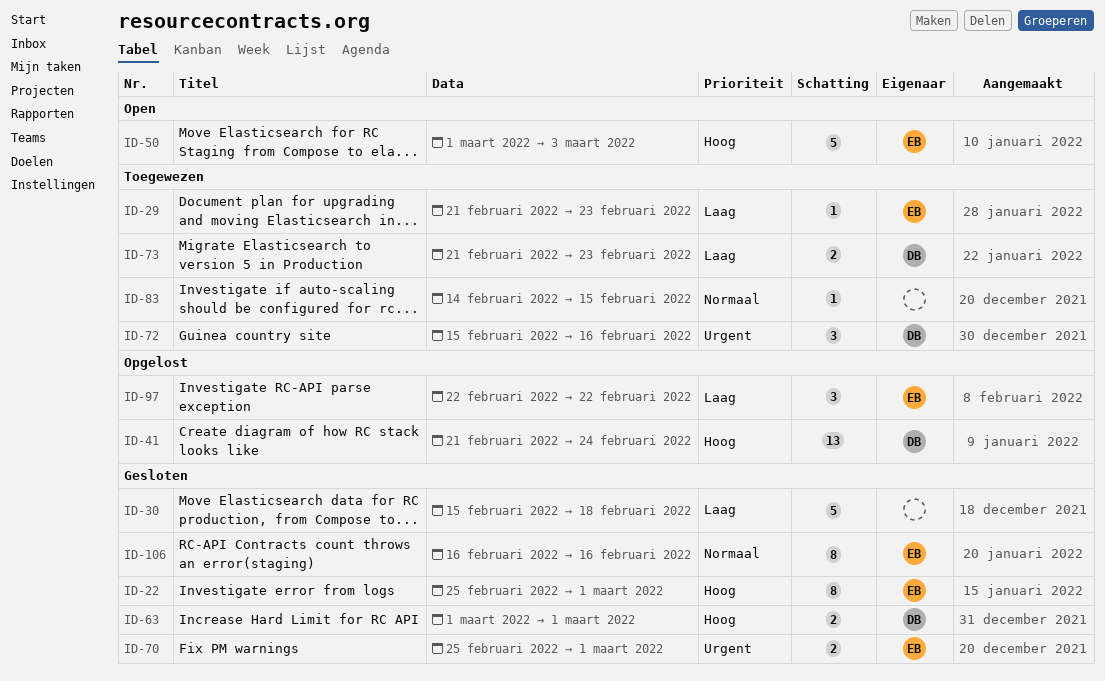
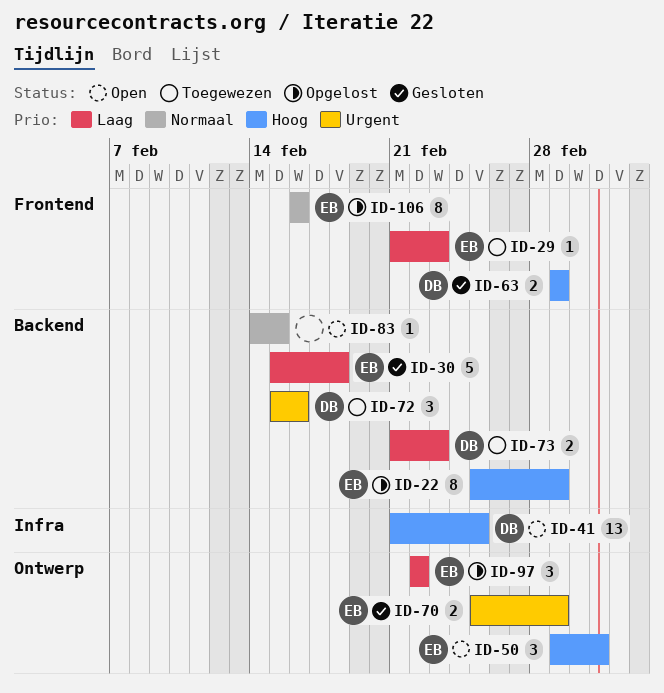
ID-22, status: Gesloten -> Opgelost
ID-30, owner: none -> EB
ID-41, status: Opgelost -> Open
ID-41, due: Feb 24 -> Feb 25
ID-50, estimate: 5 -> 3
ID-83, status: Toegewezen -> Open
ID-106, status: Gesloten -> Opgelost

